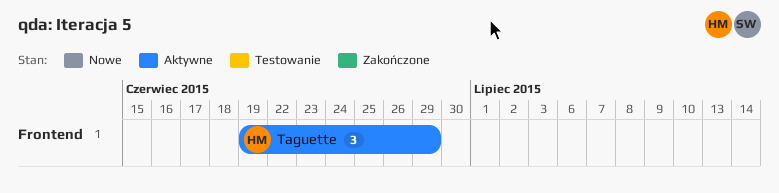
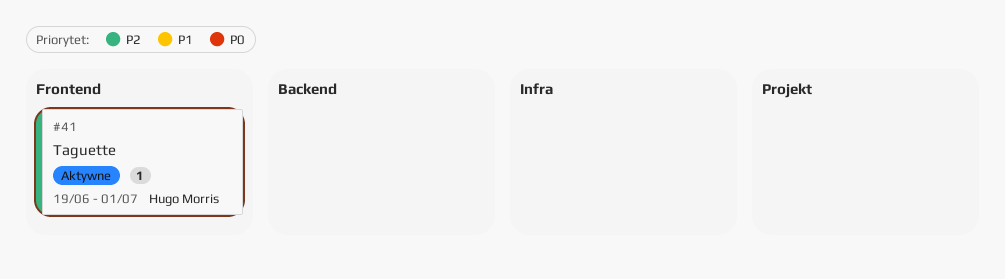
Taguette, estimate: 3 -> 1
Taguette, due: Jun 29 -> Jul 1

